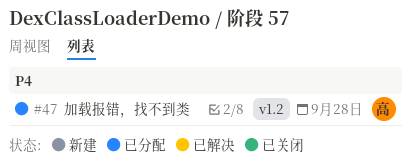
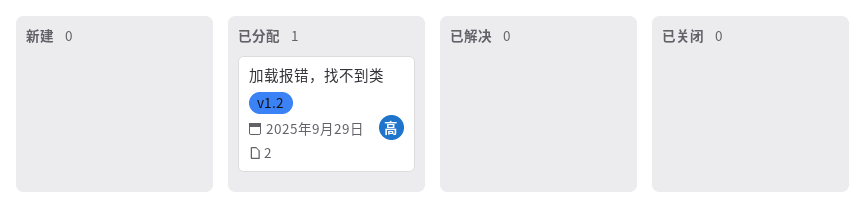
加载报错，找不到类, due: Sep 28 -> Sep 29

